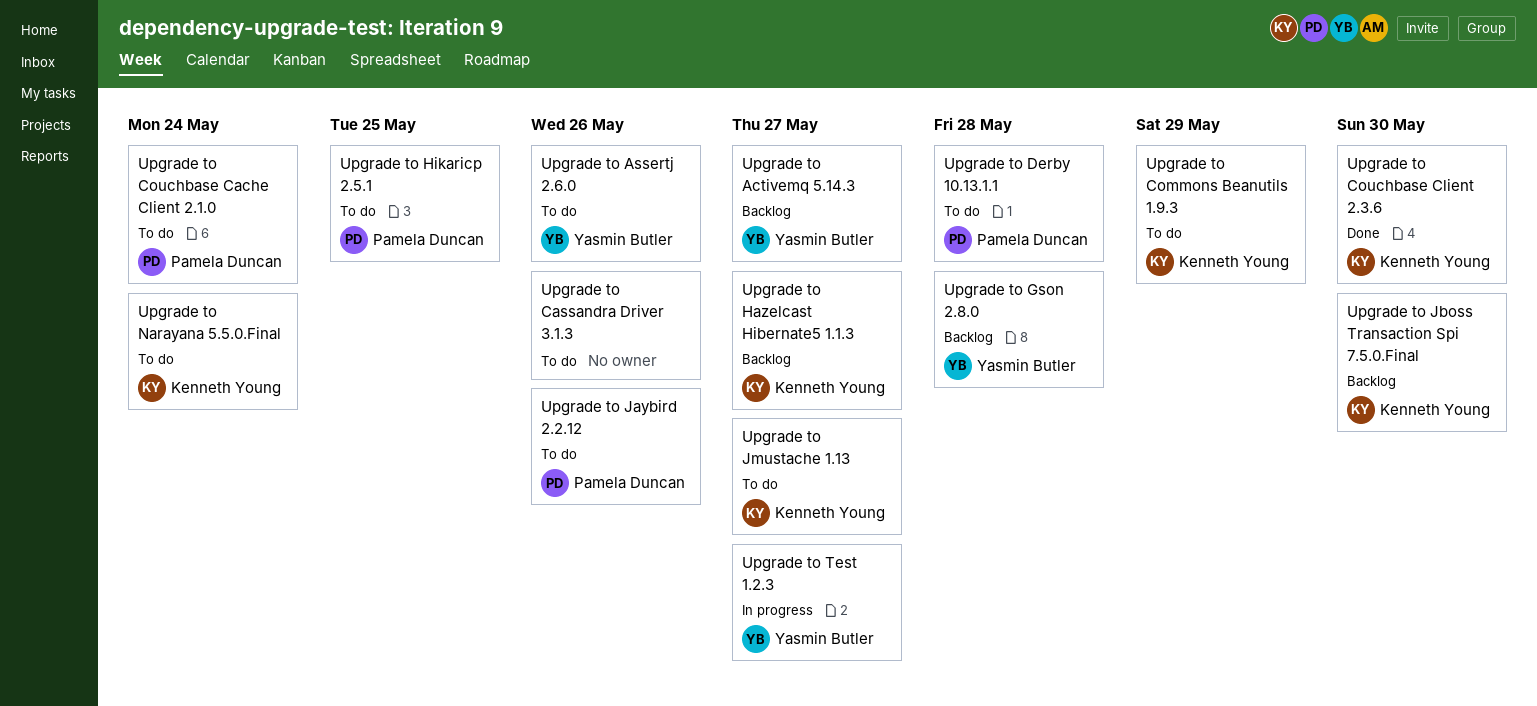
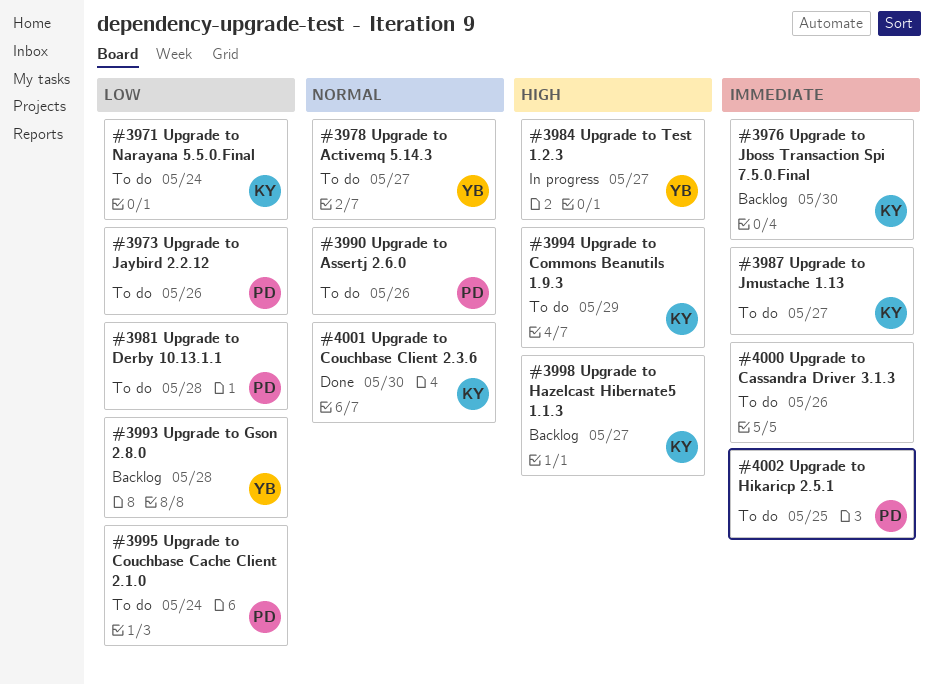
Upgrade to Activemq 5.14.3, status: Backlog -> To do
Upgrade to Assertj 2.6.0, owner: Yasmin Butler -> Pamela Duncan

